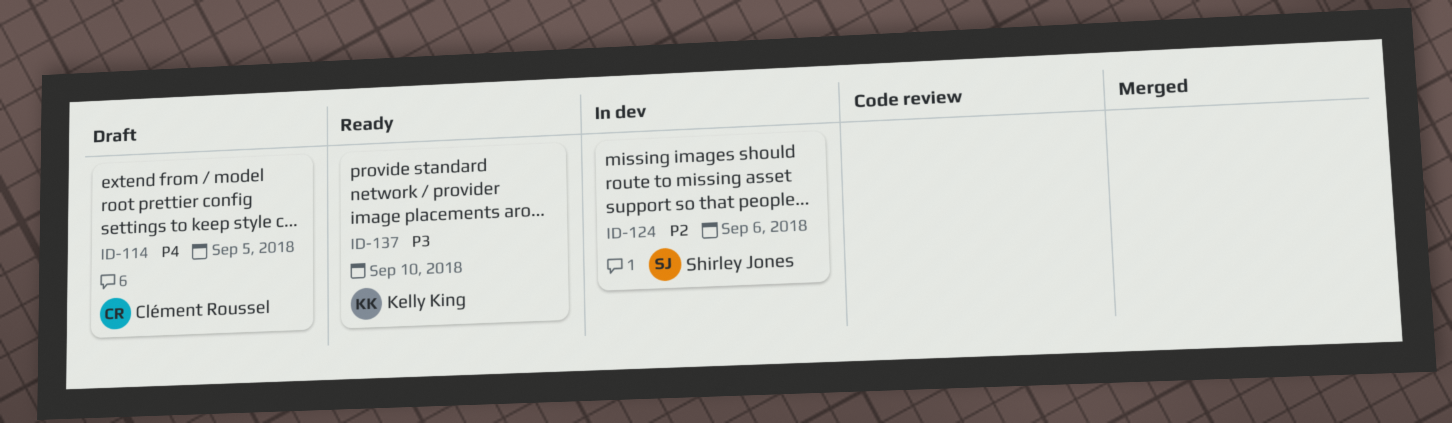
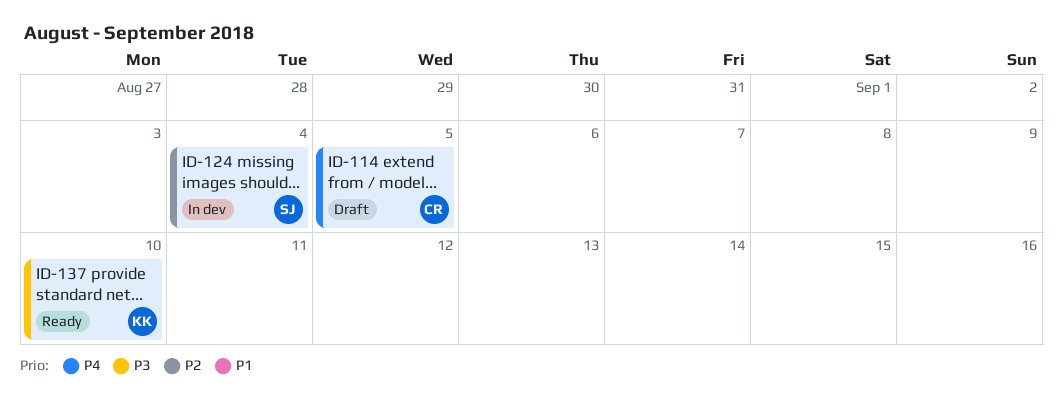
ID-124, due: Sep 6 -> Sep 4

